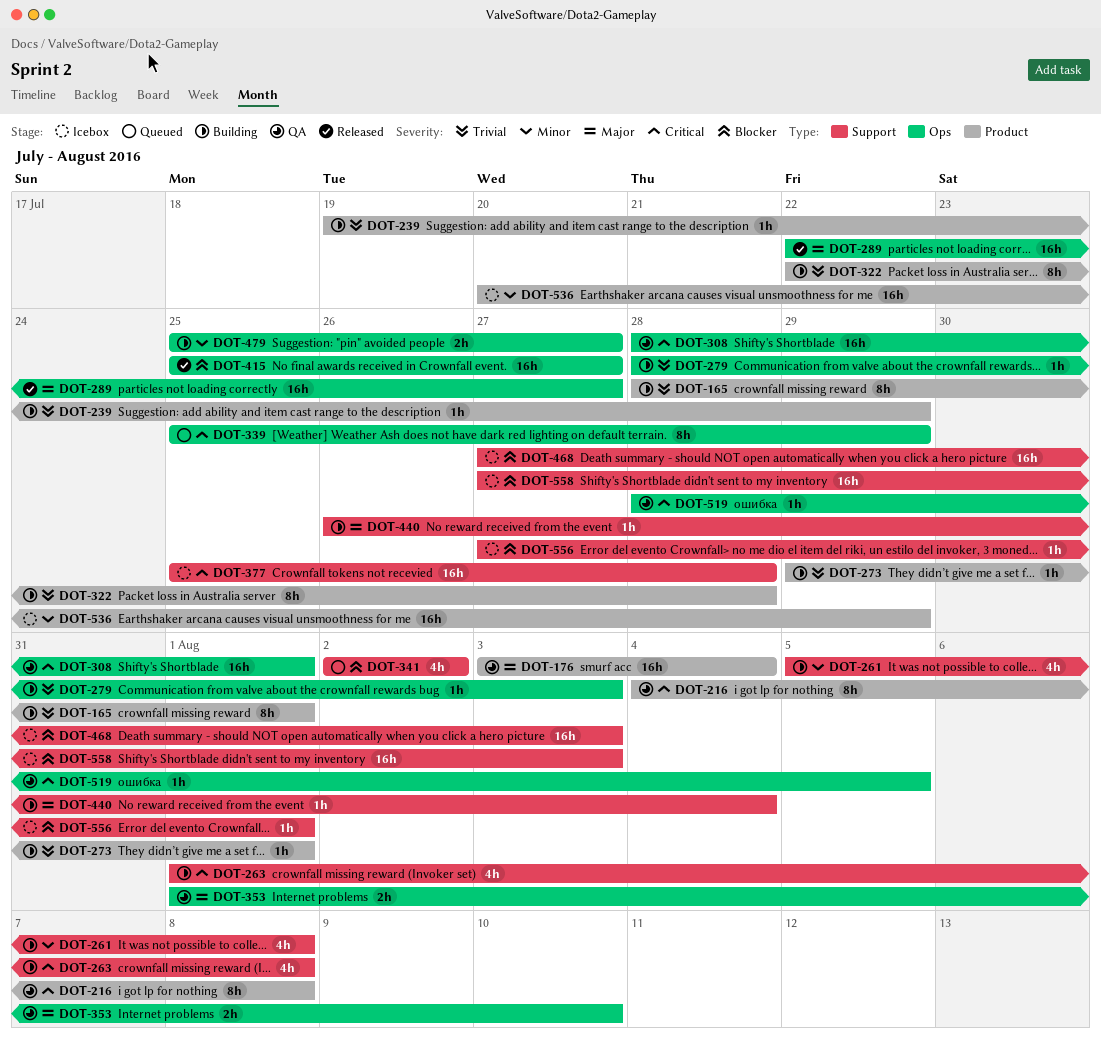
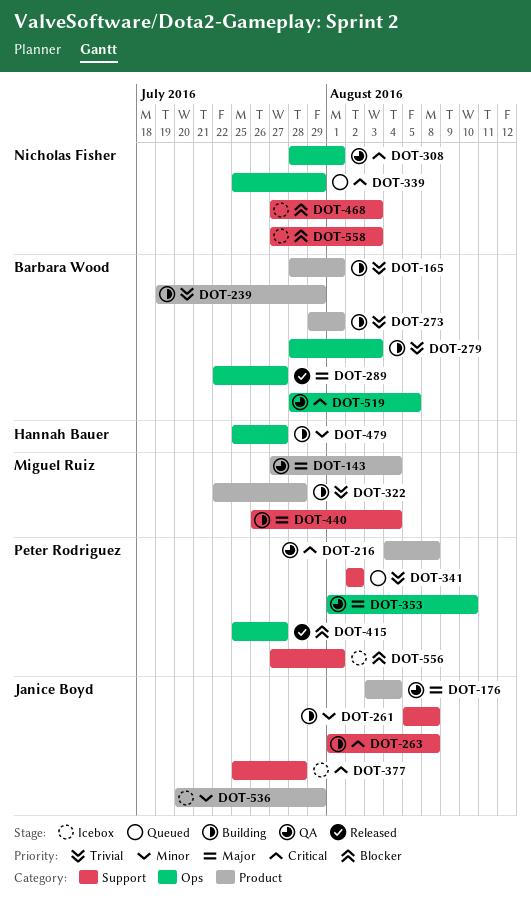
DOT-143: none -> present
DOT-341, priority: Blocker -> Trivial

